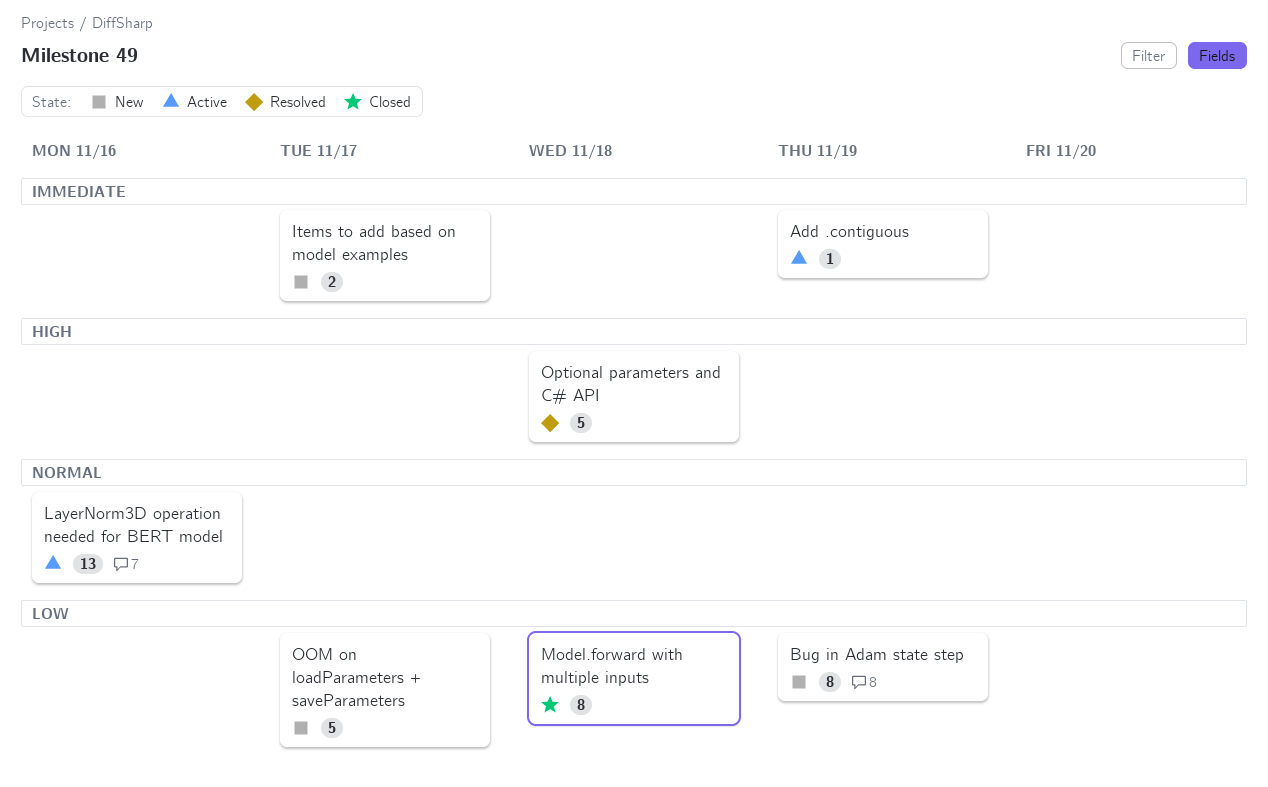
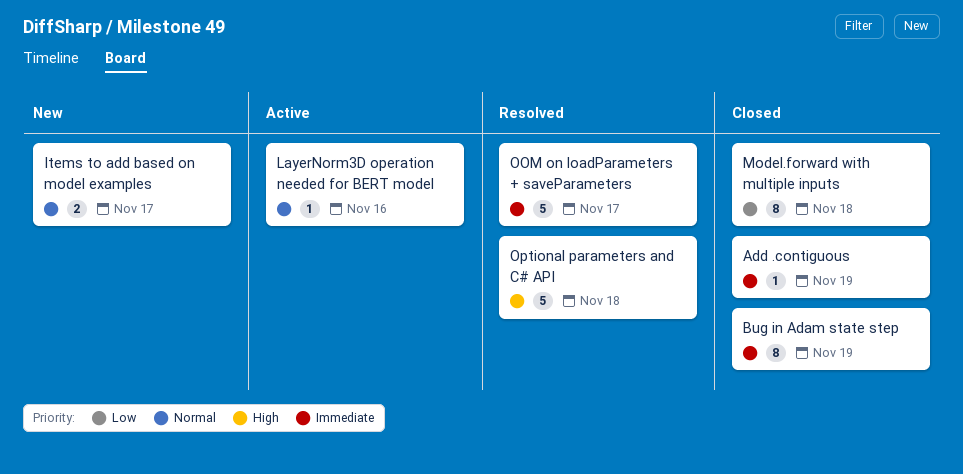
Add .contiguous, status: Active -> Closed
Bug in Adam state step, status: New -> Closed
Bug in Adam state step, priority: Low -> Immediate
Items to add based on model examples, priority: Immediate -> Normal
LayerNorm3D operation needed for BERT model, estimate: 13 -> 1
OOM on loadParameters + saveParameters, status: New -> Resolved
OOM on loadParameters + saveParameters, priority: Low -> Immediate

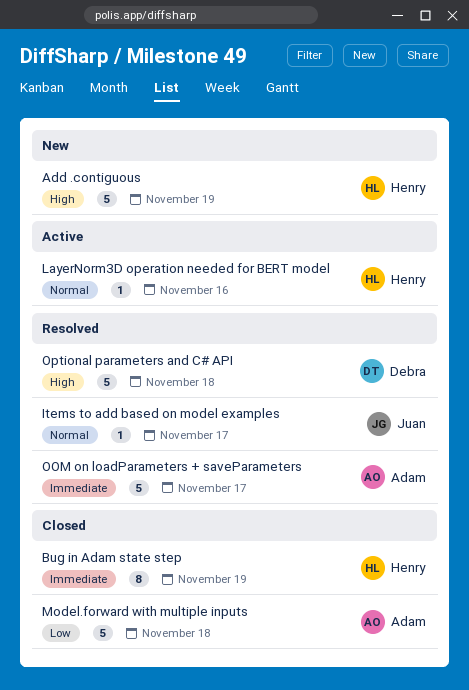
Add .contiguous, status: Closed -> New
Add .contiguous, priority: Immediate -> High
Add .contiguous, estimate: 1 -> 5
Items to add based on model examples, status: New -> Resolved
Items to add based on model examples, estimate: 2 -> 1
Model.forward with multiple inputs, estimate: 8 -> 5

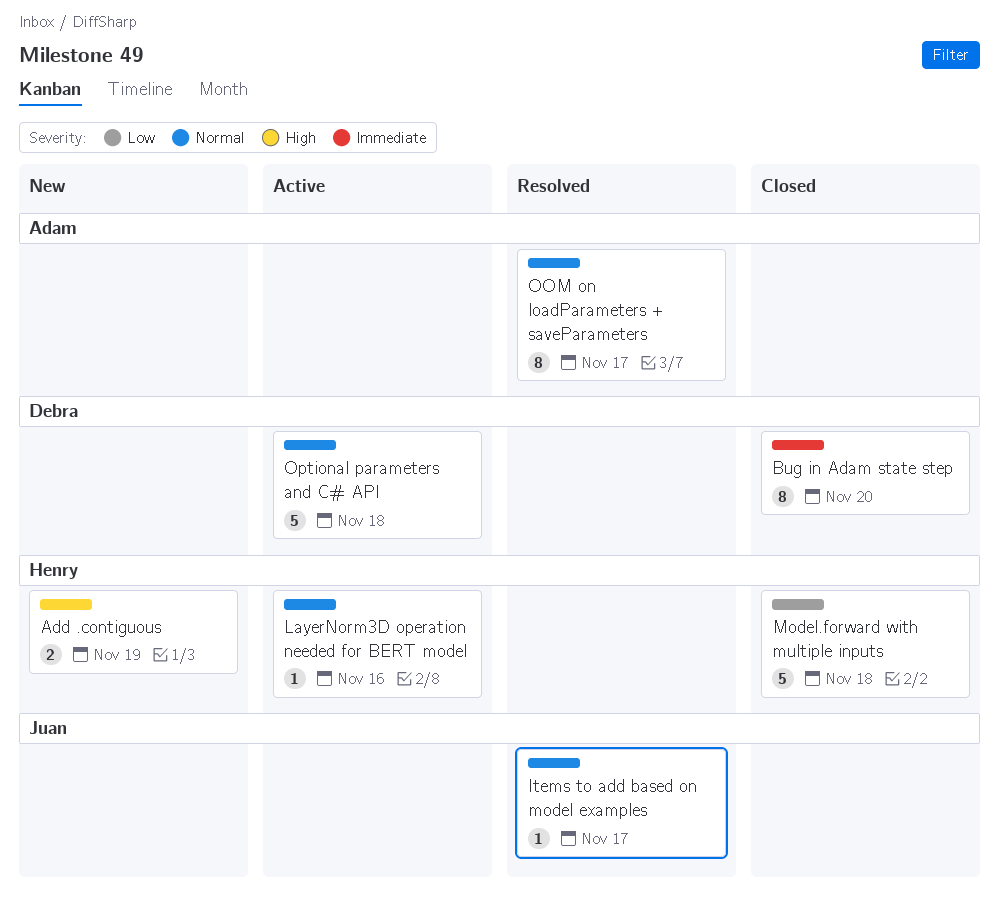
Add .contiguous, estimate: 5 -> 2
Bug in Adam state step, owner: Henry -> Debra
Bug in Adam state step, due: Nov 19 -> Nov 20
Model.forward with multiple inputs, owner: Adam -> Henry
OOM on loadParameters + saveParameters, priority: Immediate -> Normal
OOM on loadParameters + saveParameters, estimate: 5 -> 8
Optional parameters and C# API, status: Resolved -> Active
Optional parameters and C# API, priority: High -> Normal

